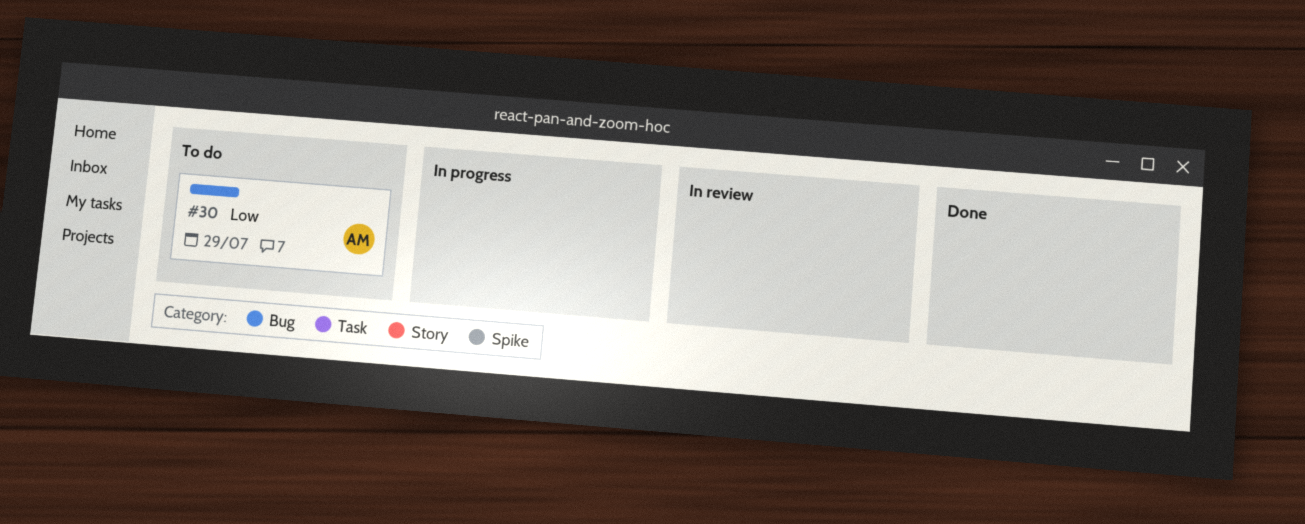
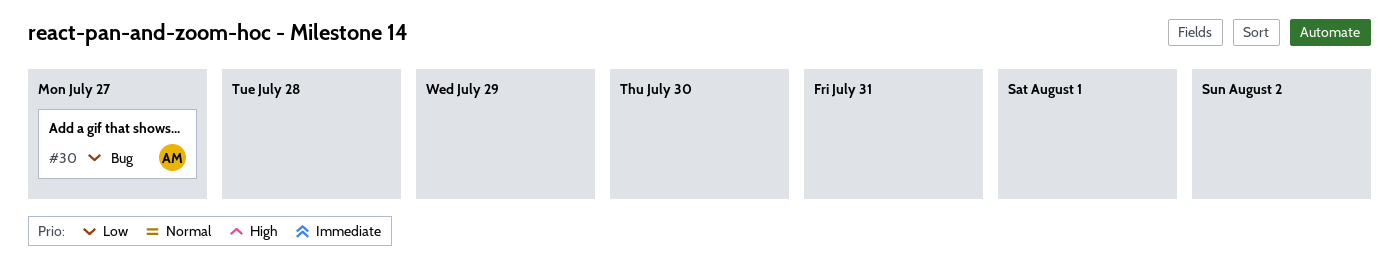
#30, due: Jul 29 -> Jul 27

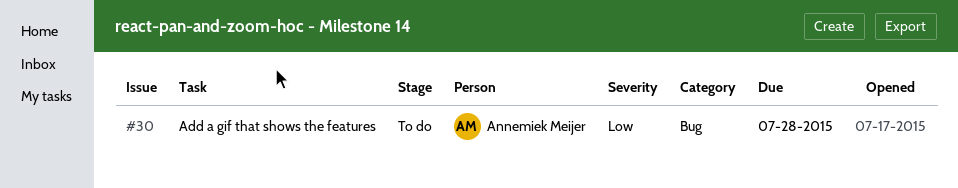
#30, due: Jul 27 -> Jul 28

